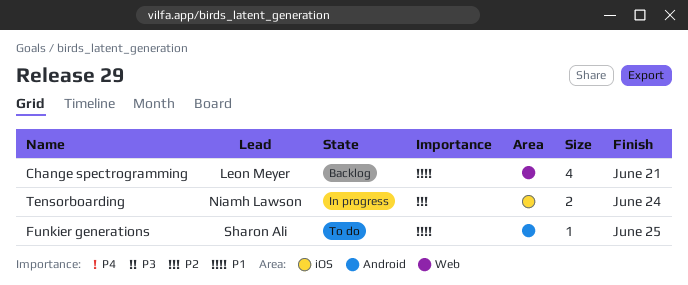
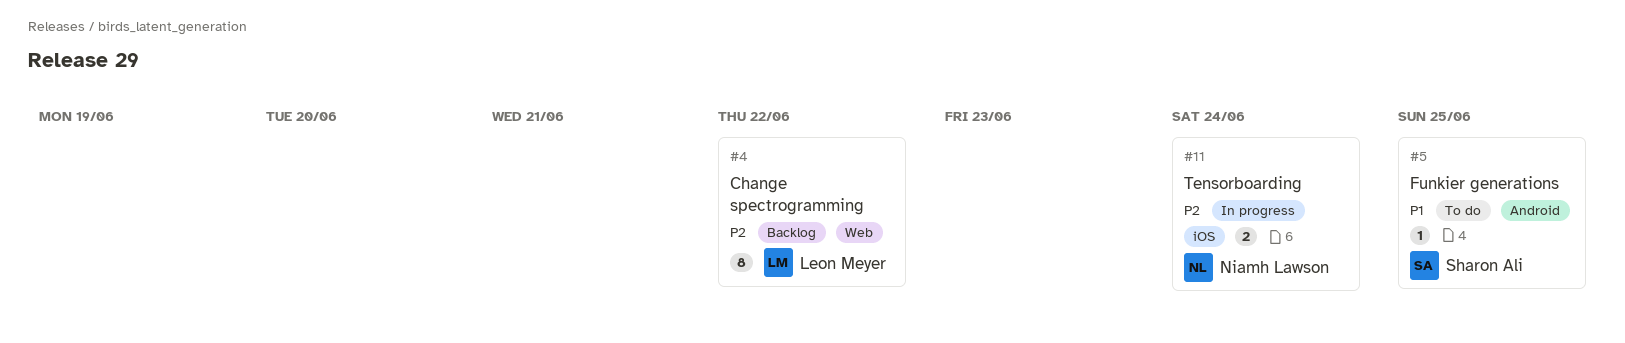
Change spectrogramming, priority: P1 -> P2
Change spectrogramming, estimate: 4 -> 8
Change spectrogramming, due: Jun 21 -> Jun 22

